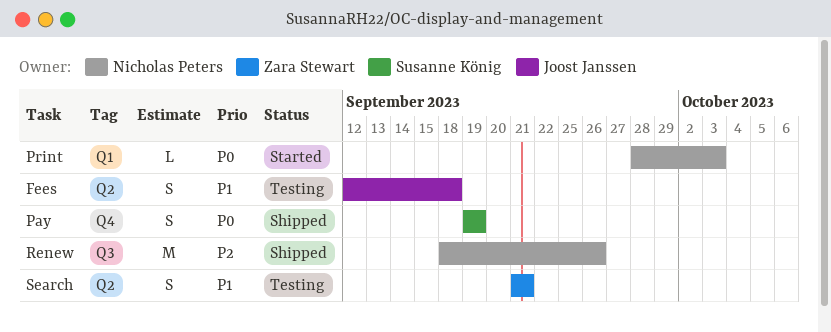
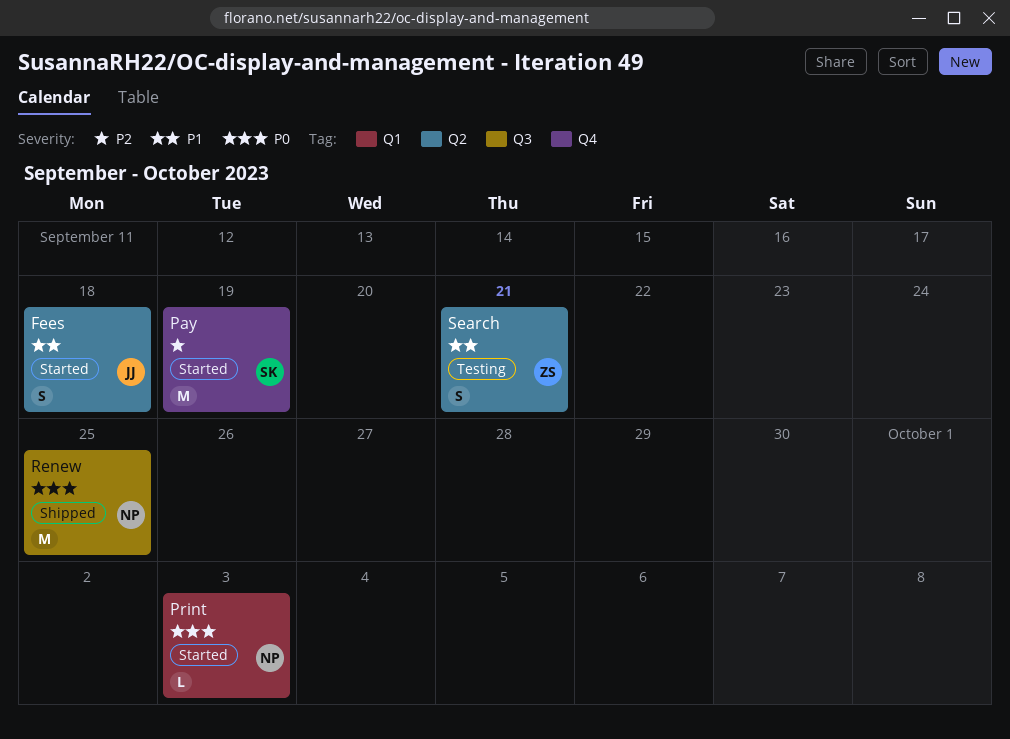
Fees, status: Testing -> Started
Pay, status: Shipped -> Started
Pay, priority: P0 -> P2
Pay, estimate: S -> M
Renew, priority: P2 -> P0
Renew, due: Sep 26 -> Sep 25

